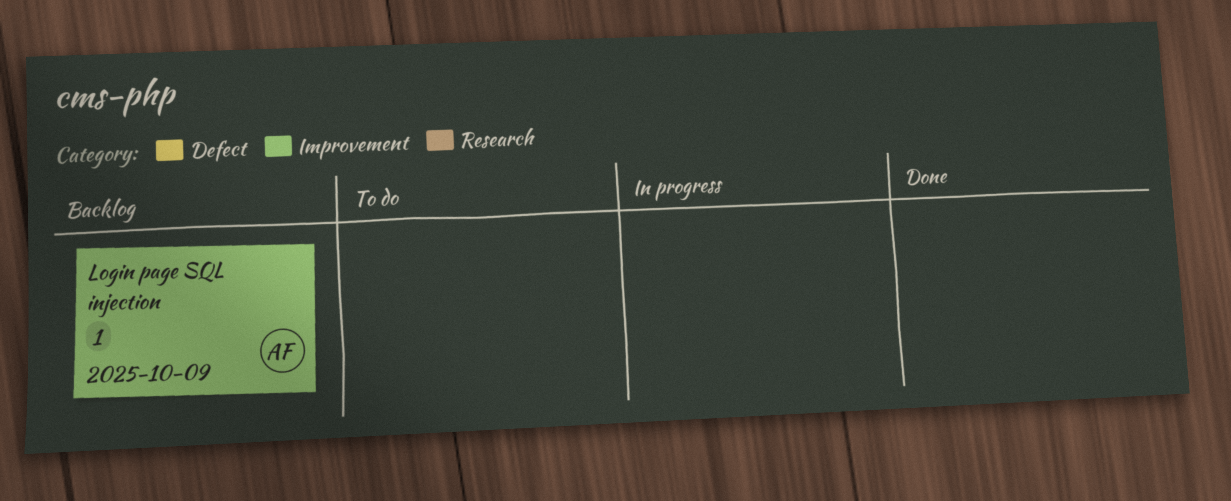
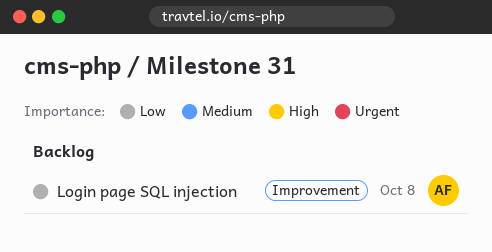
Login page SQL injection, due: Oct 9 -> Oct 8

